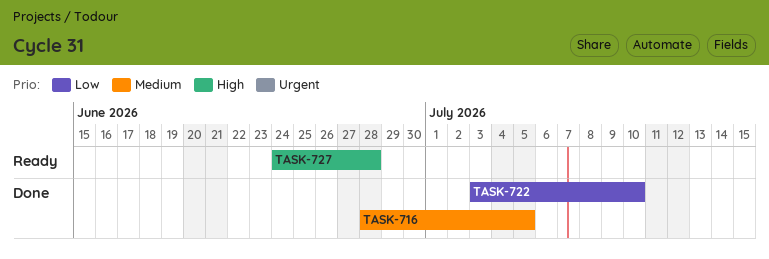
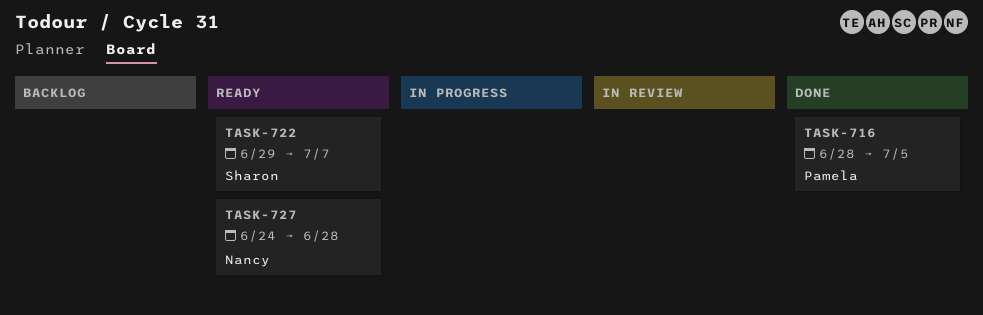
TASK-722, status: Done -> Ready
TASK-722, start: Jul 3 -> Jun 29
TASK-722, due: Jul 10 -> Jul 7

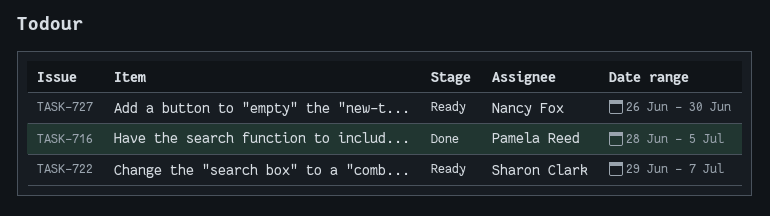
TASK-727, start: Jun 24 -> Jun 26
TASK-727, due: Jun 28 -> Jun 30

